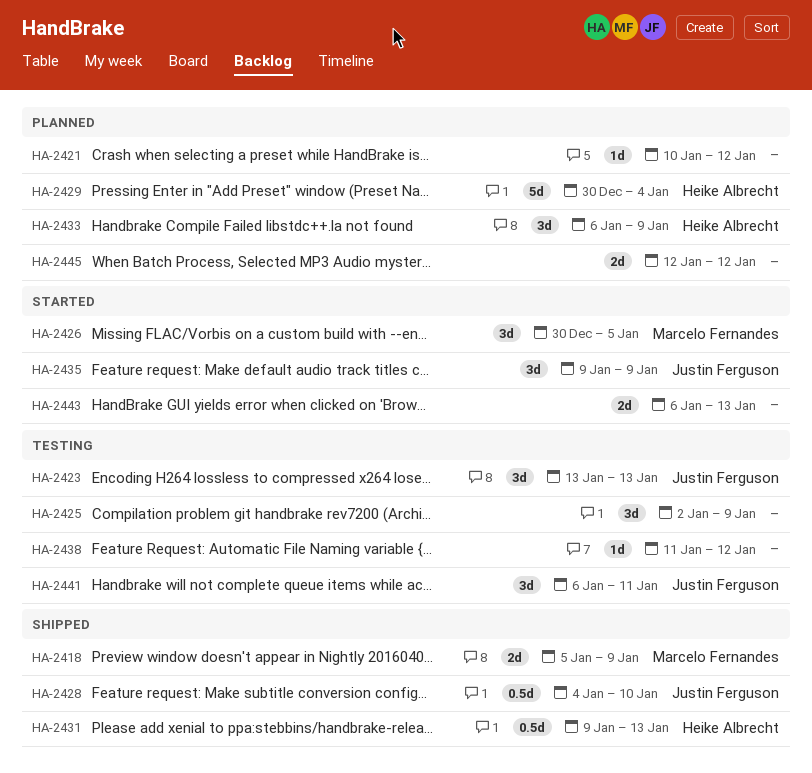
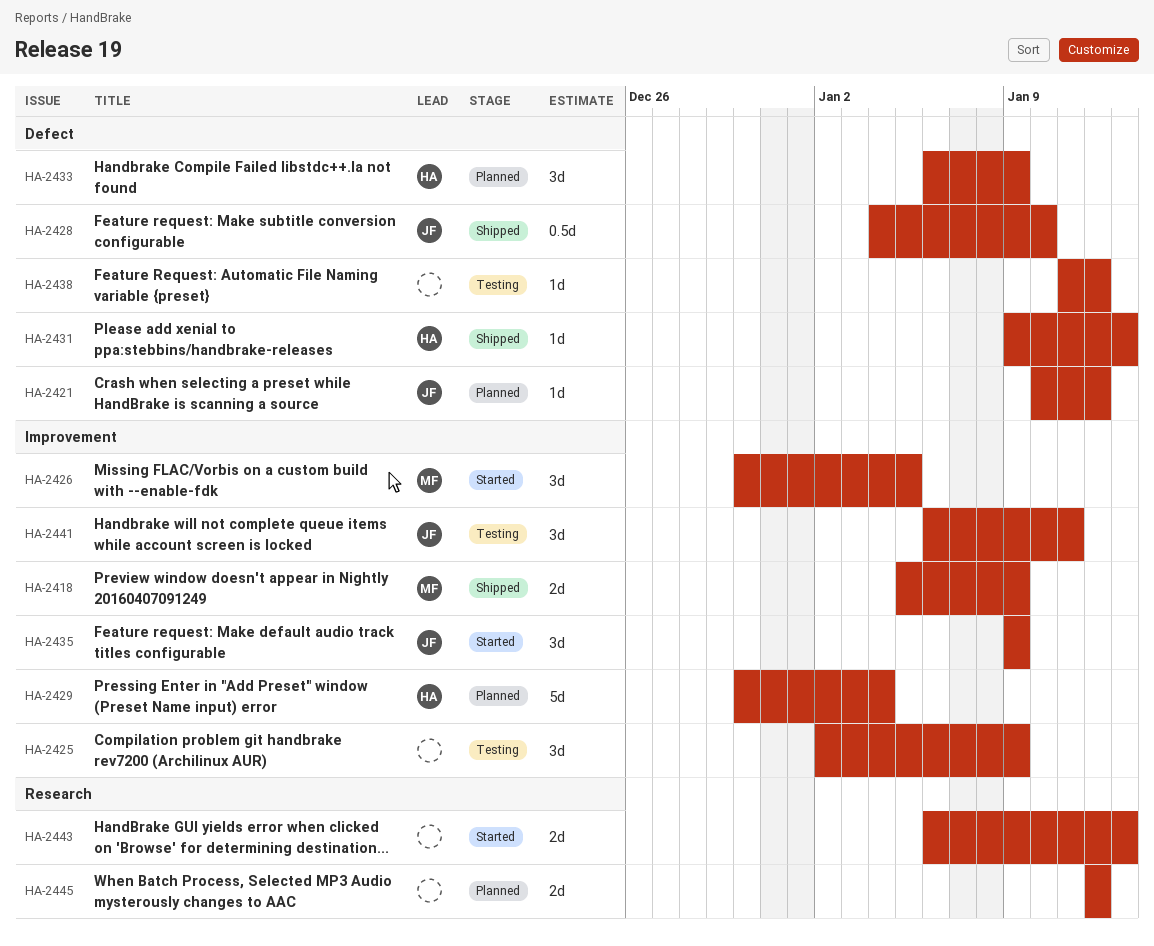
HA-2421, owner: none -> Justin Ferguson
HA-2423: present -> none
HA-2431, estimate: 0.5d -> 1d

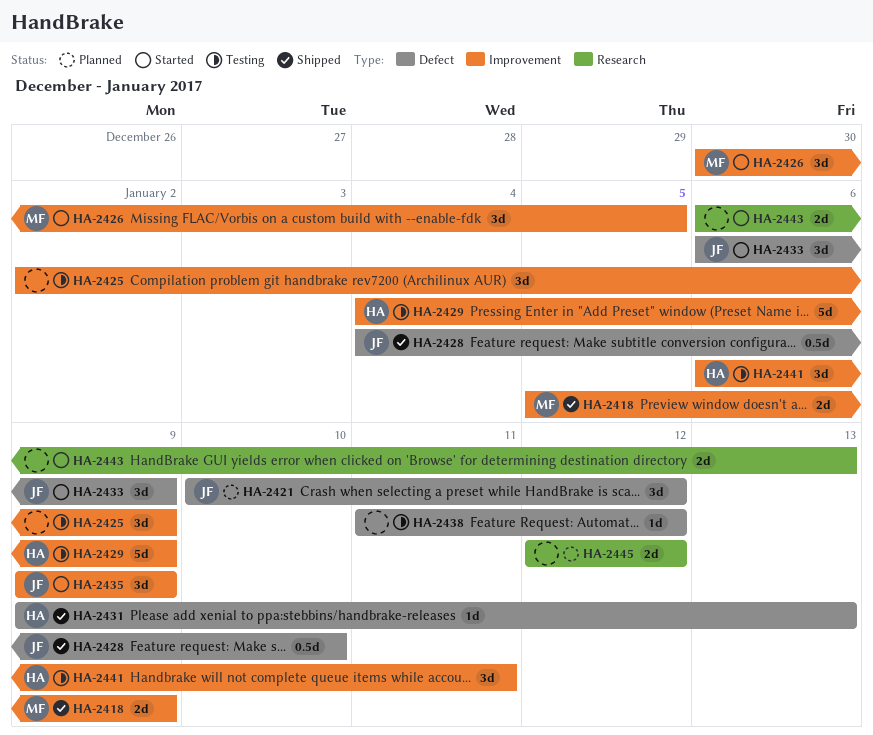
HA-2421, estimate: 1d -> 3d
HA-2429, status: Planned -> Testing
HA-2429, start: Dec 30 -> Jan 4
HA-2429, due: Jan 4 -> Jan 9
HA-2433, status: Planned -> Started
HA-2433, owner: HA -> JF
HA-2441, owner: JF -> HA

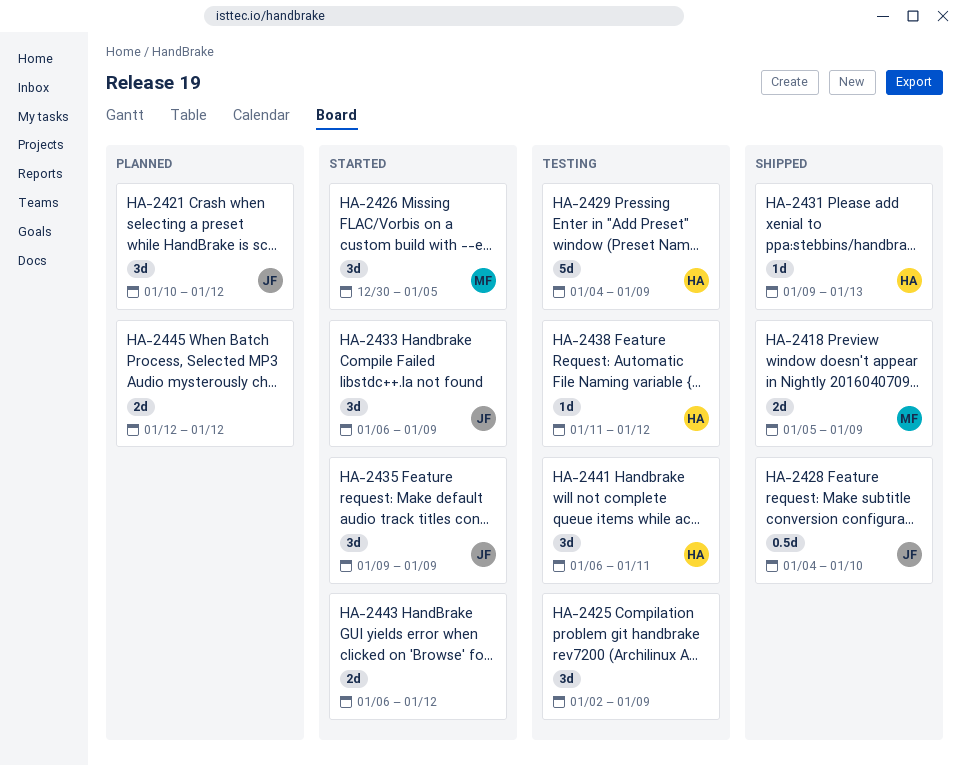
HA-2438, owner: none -> HA
HA-2443, due: Jan 13 -> Jan 12

